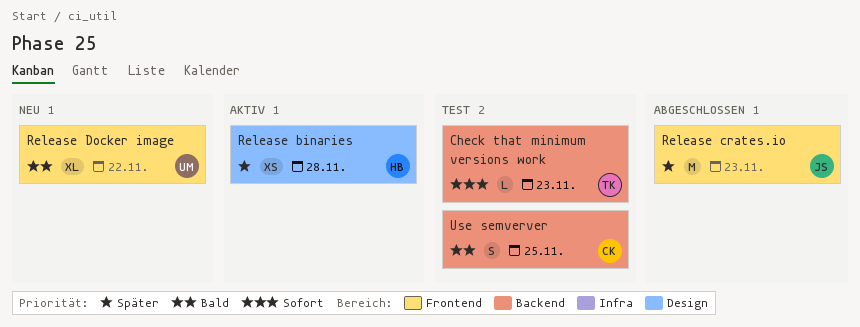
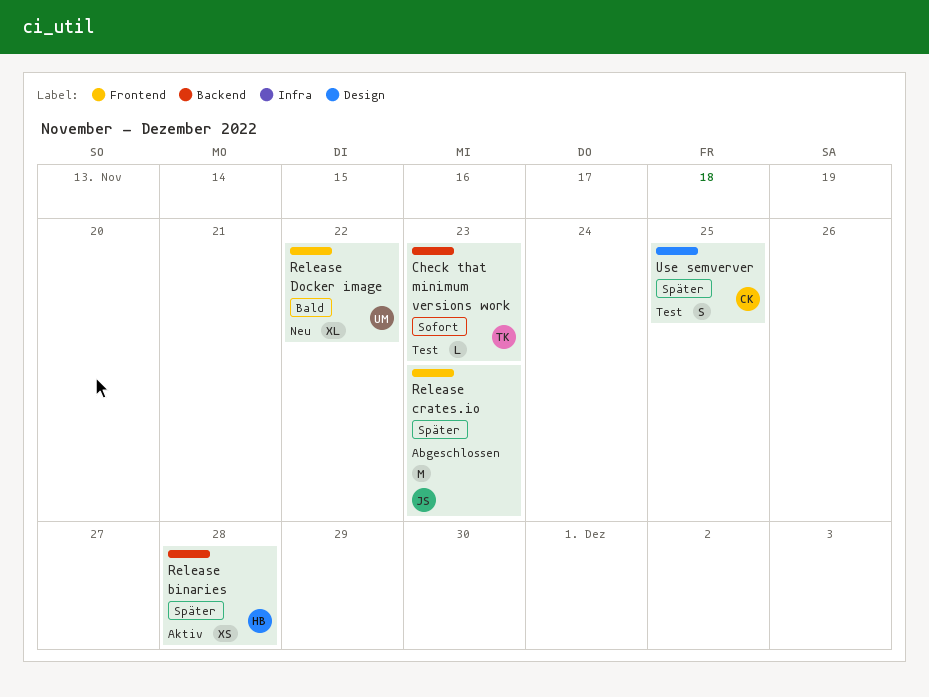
Release binaries, label: Design -> Backend
Use semverver, priority: Bald -> Später
Use semverver, label: Backend -> Design

